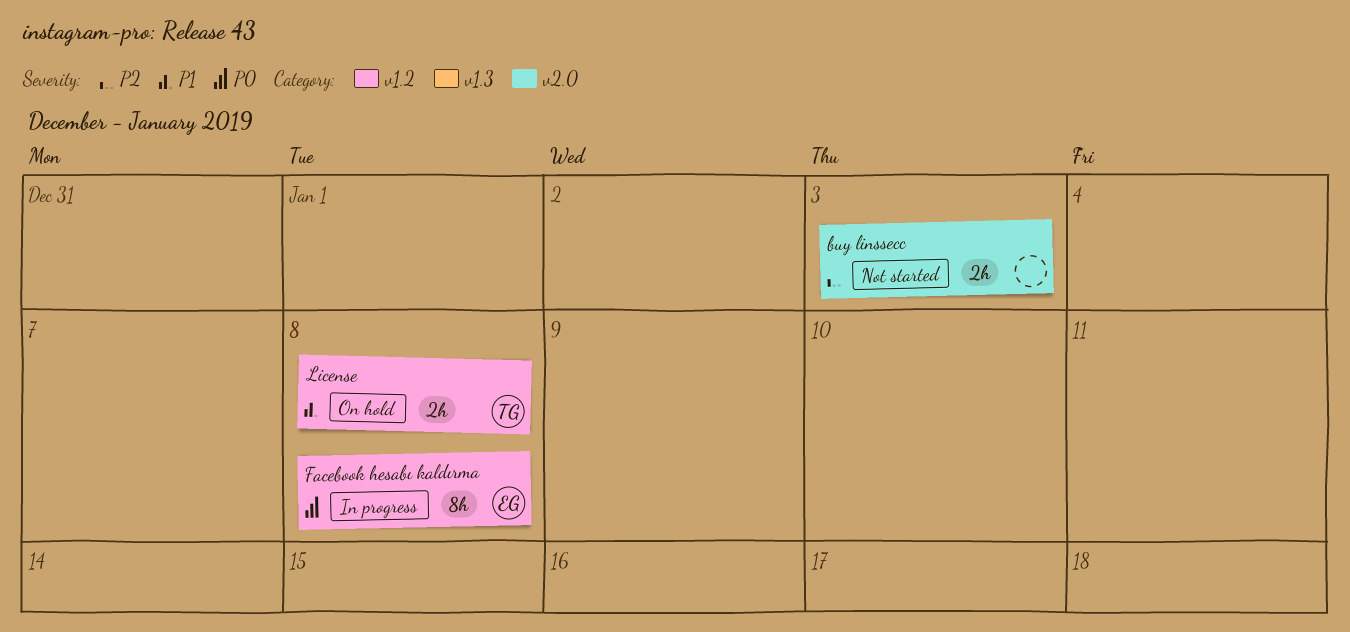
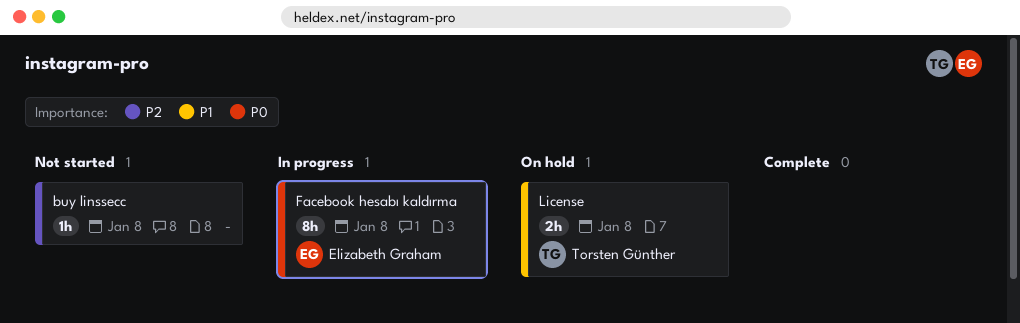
buy linssecc, estimate: 2h -> 1h
buy linssecc, due: Jan 3 -> Jan 8

